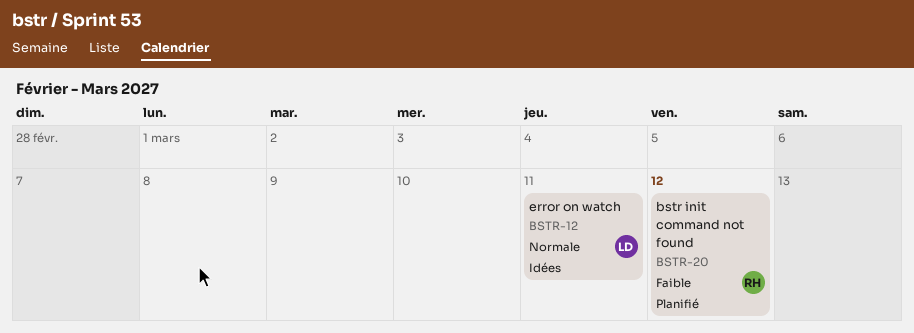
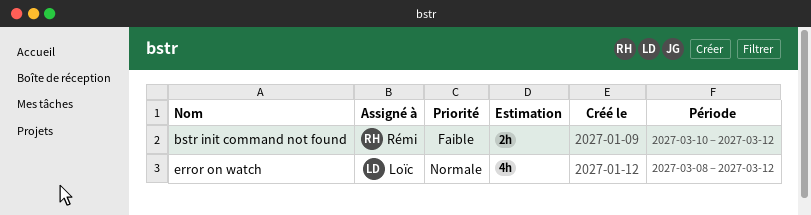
error on watch, due: Mar 11 -> Mar 12

